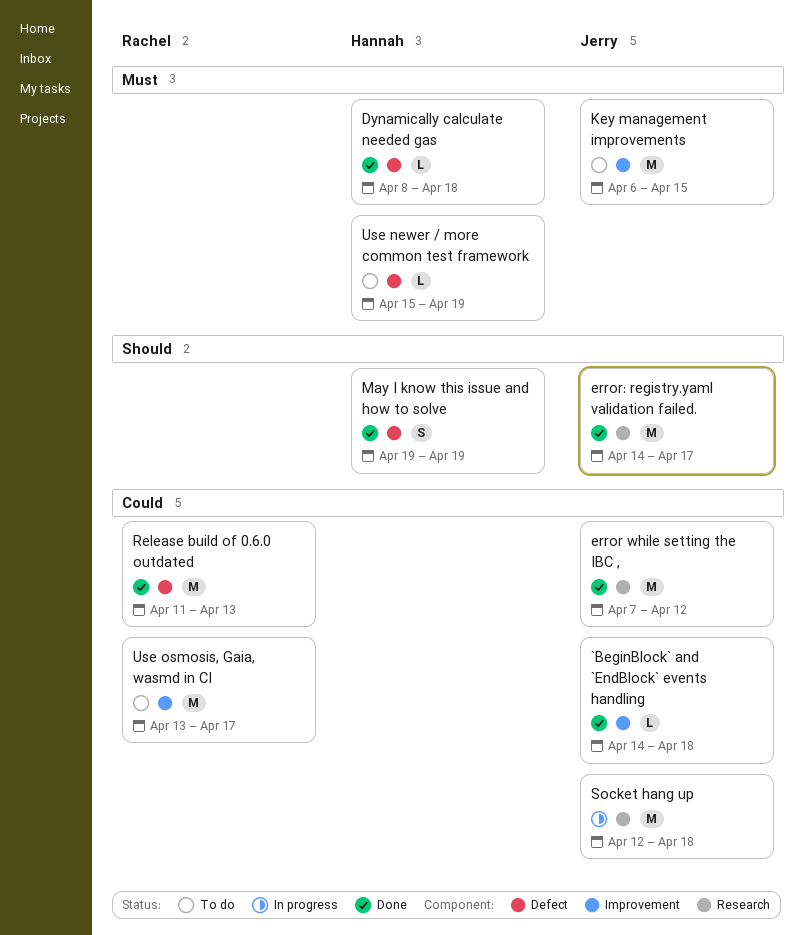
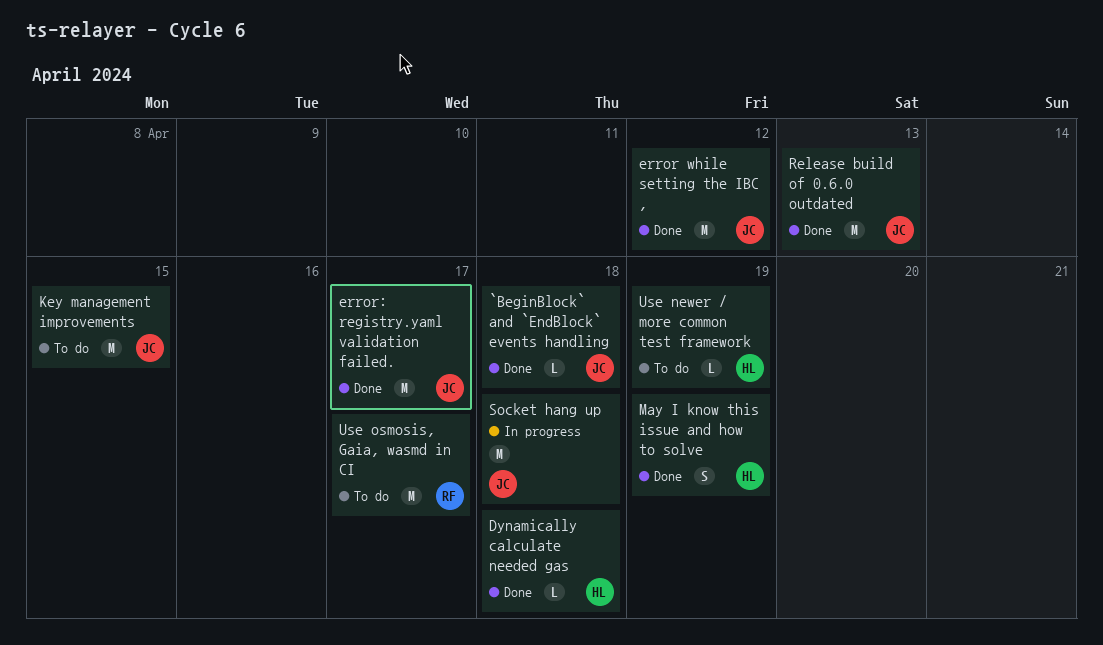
Release build of 0.6.0 outdated, owner: Rachel -> Jerry

